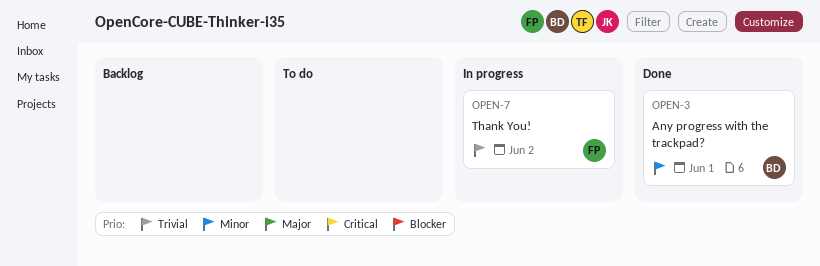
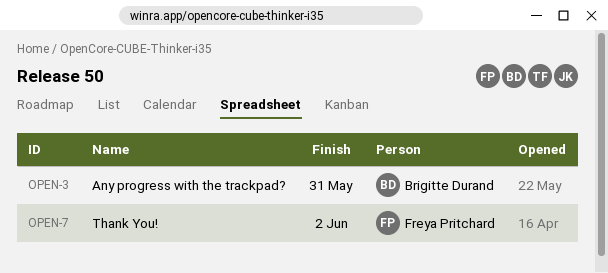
OPEN-3, due: Jun 1 -> May 31

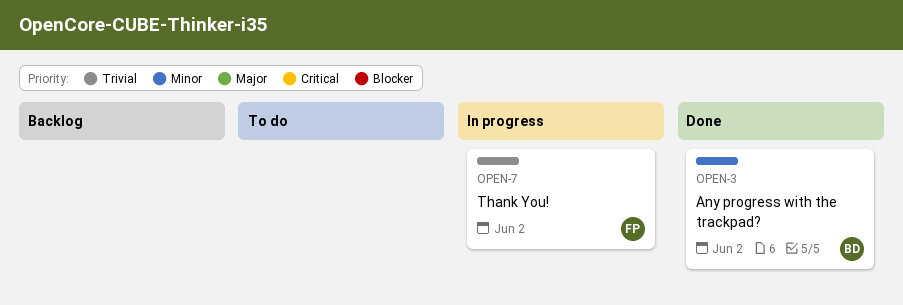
OPEN-3, due: May 31 -> Jun 2

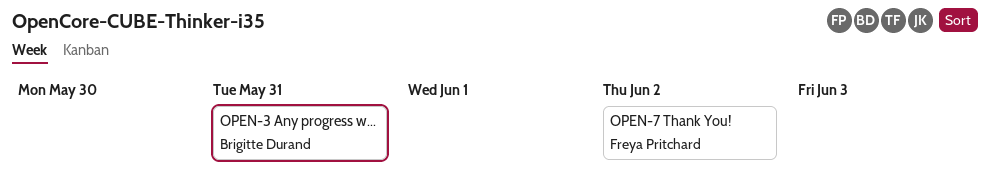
OPEN-3, due: Jun 2 -> May 31

